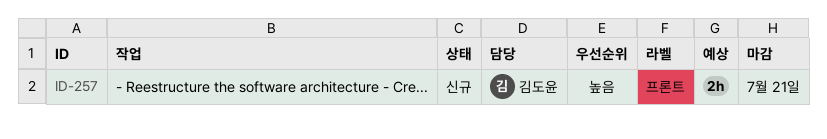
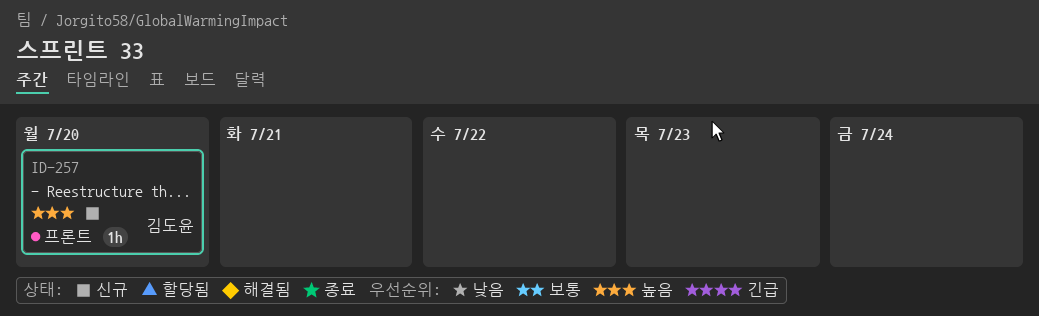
ID-257, estimate: 2h -> 1h
ID-257, due: Jul 21 -> Jul 20

